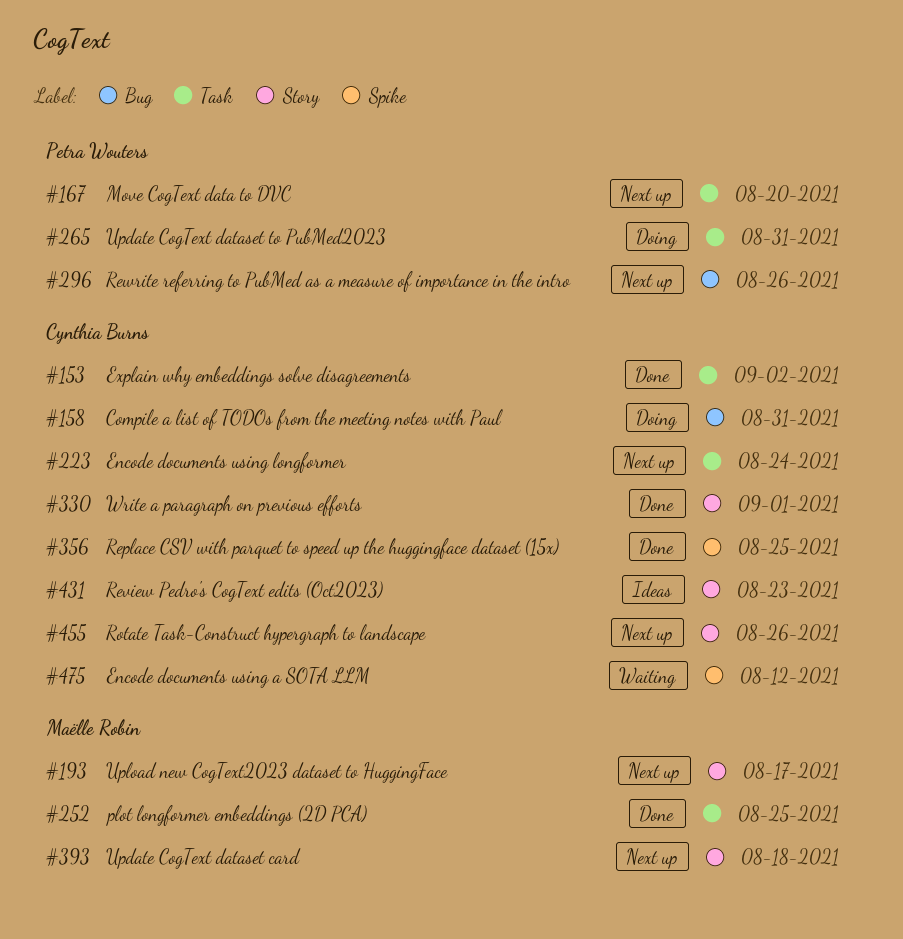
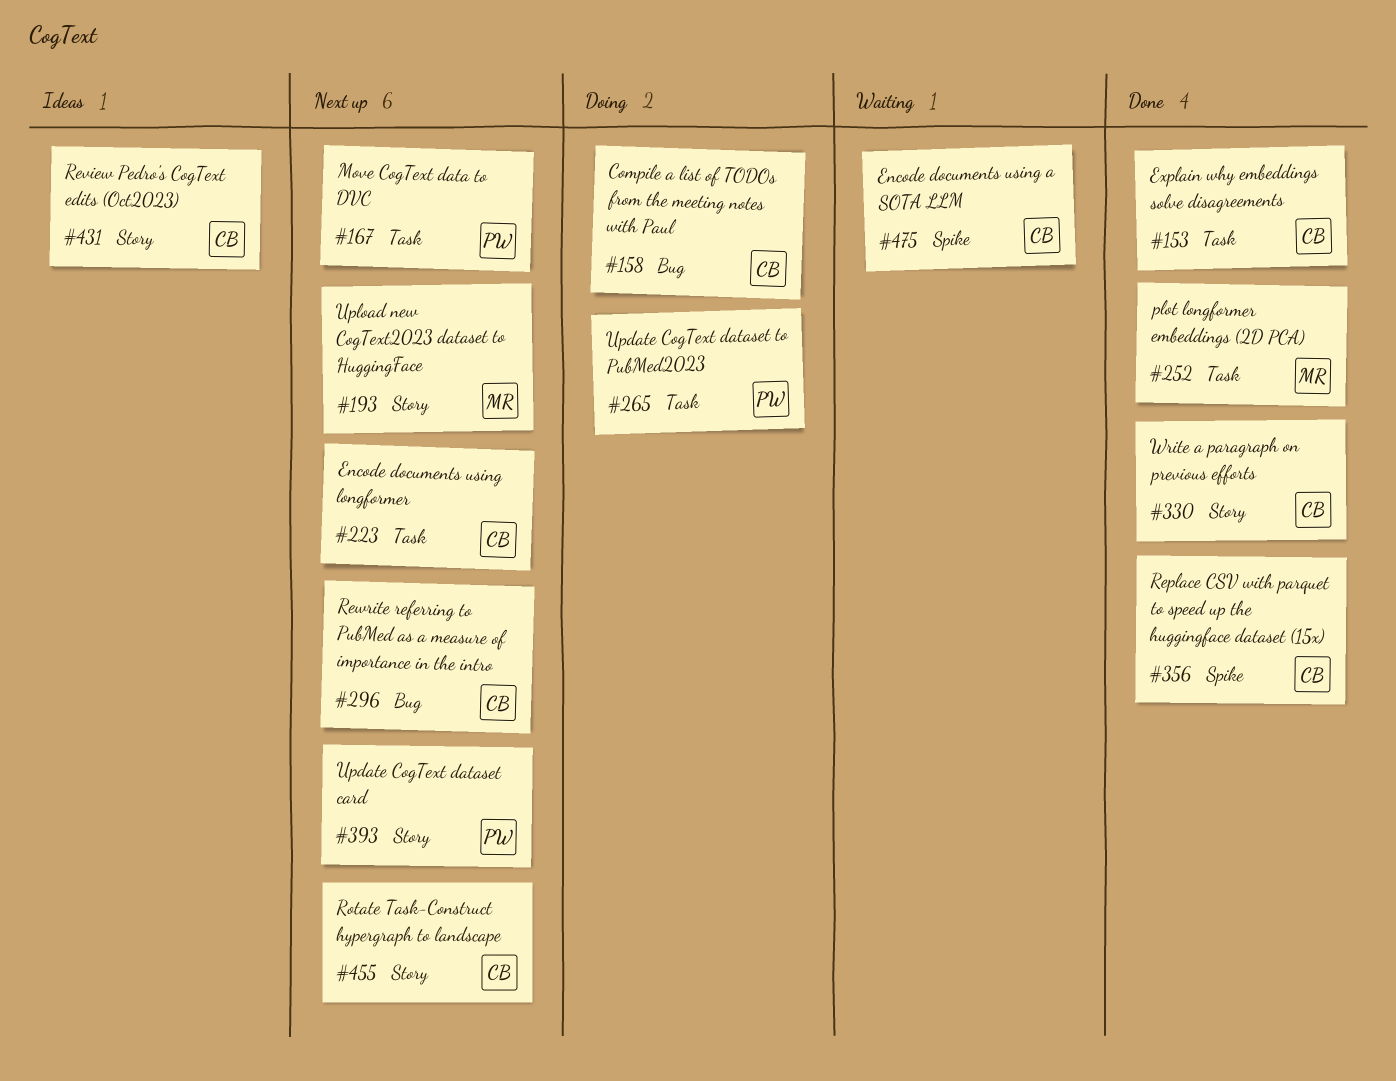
#296, owner: Petra Wouters -> Cynthia Burns
#393, owner: Maëlle Robin -> Petra Wouters

